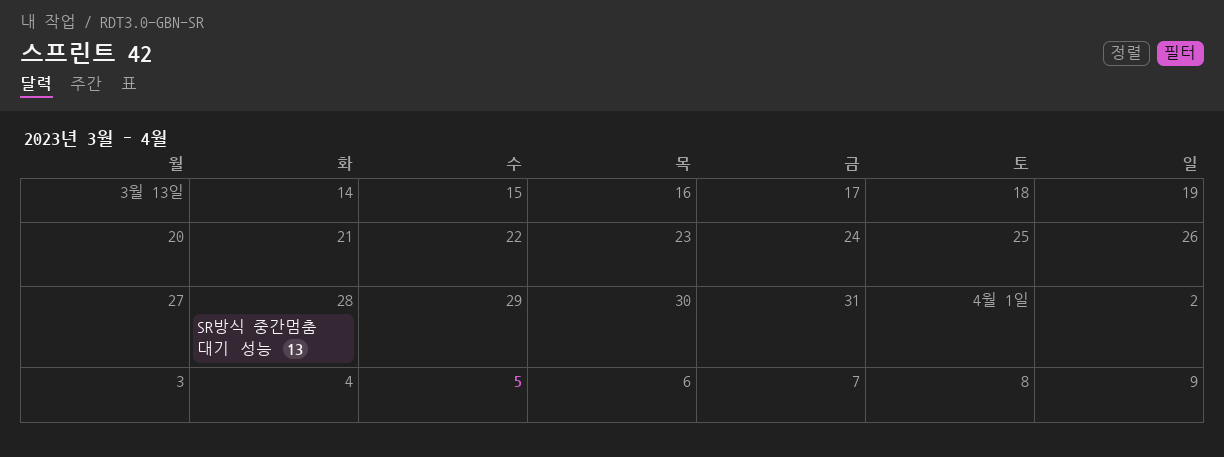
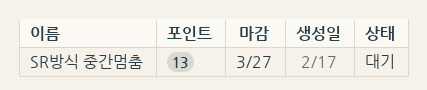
SR방식 중간멈춤, due: Mar 28 -> Mar 27

